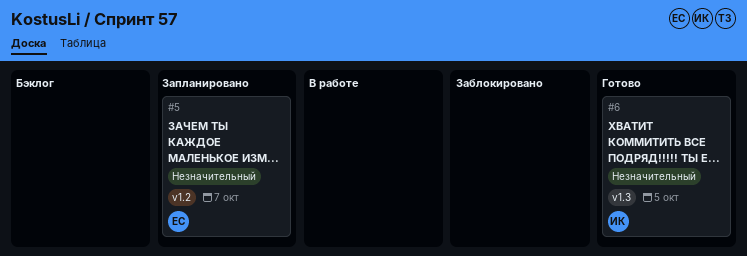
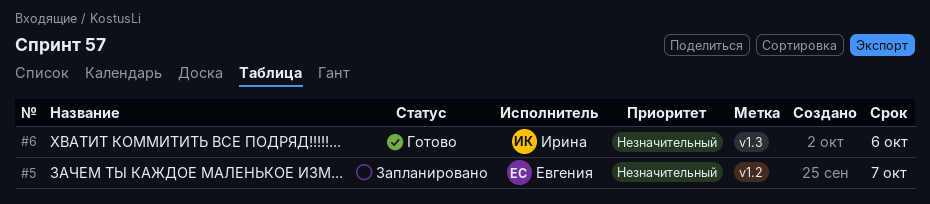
#6, due: Oct 5 -> Oct 6

